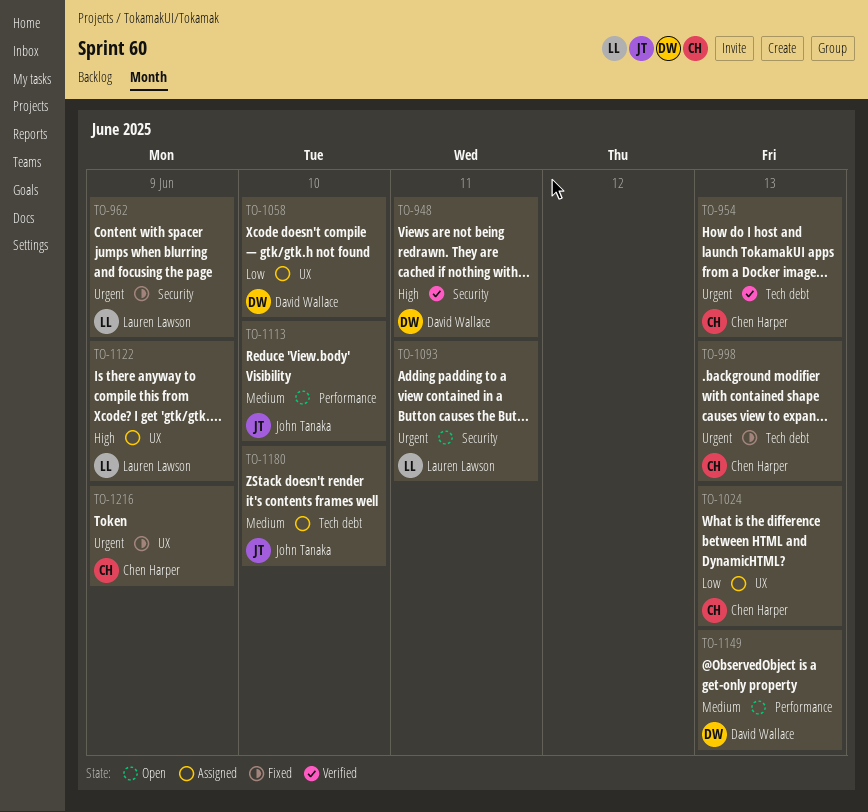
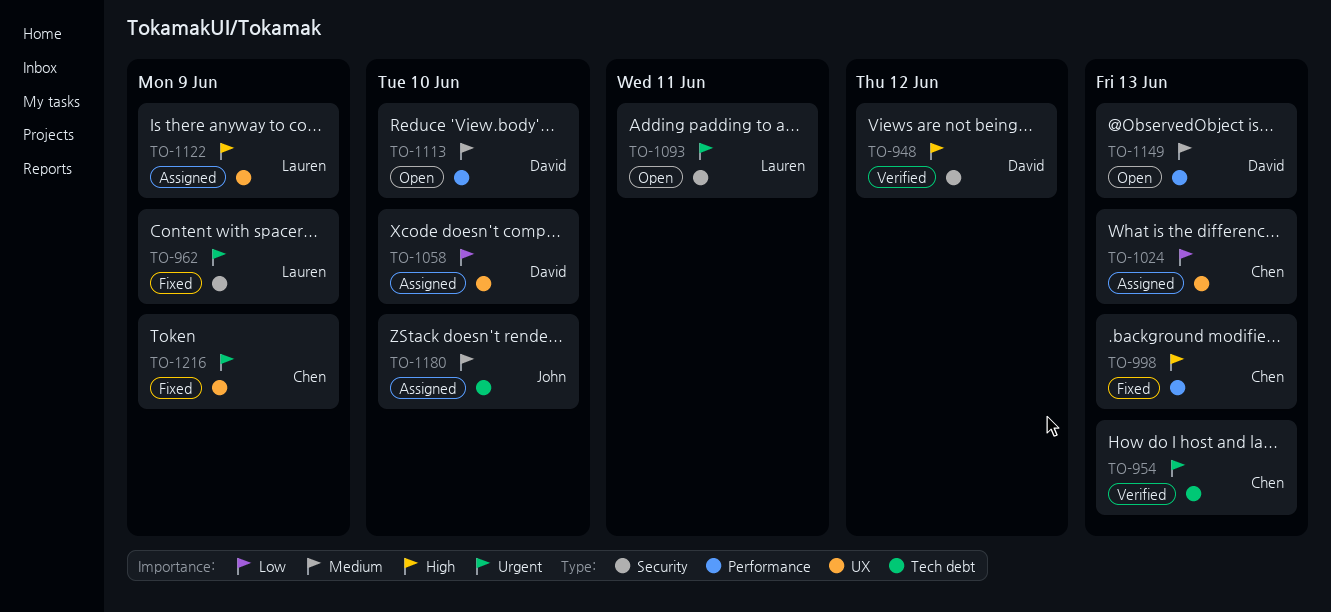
TO-948, due: Jun 11 -> Jun 12
TO-998, priority: Urgent -> High
TO-998, label: Tech debt -> Performance
TO-1113, owner: John Tanaka -> David Wallace

